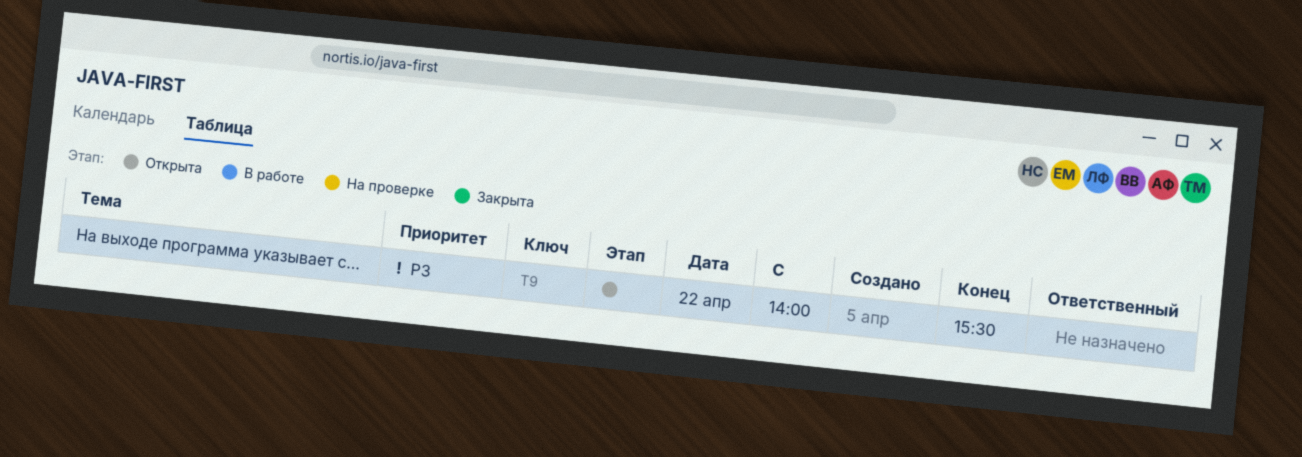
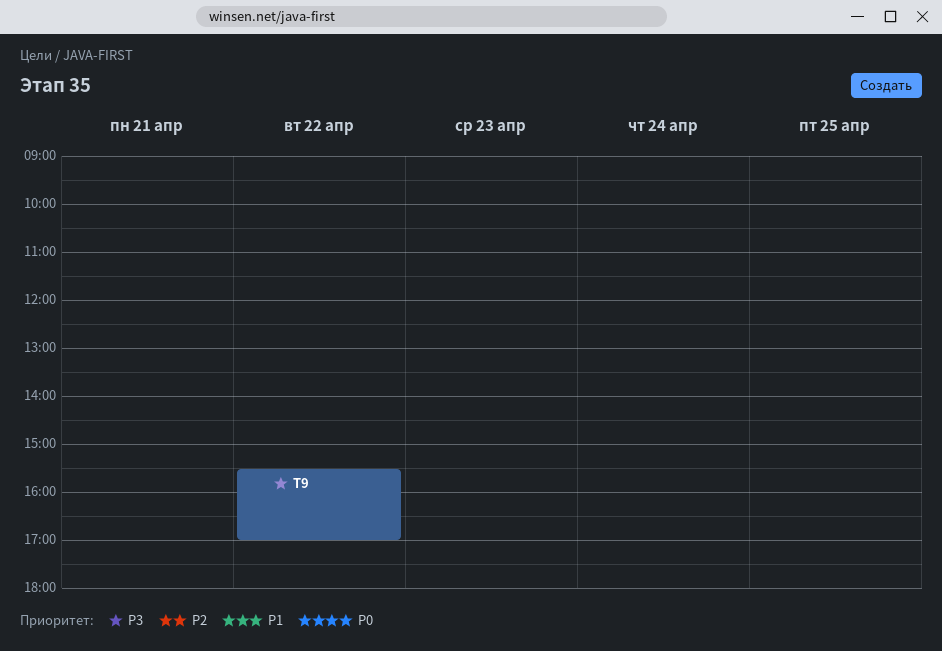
T9, begins: 14:00 -> 15:30
T9, ends: 15:30 -> 17:00

